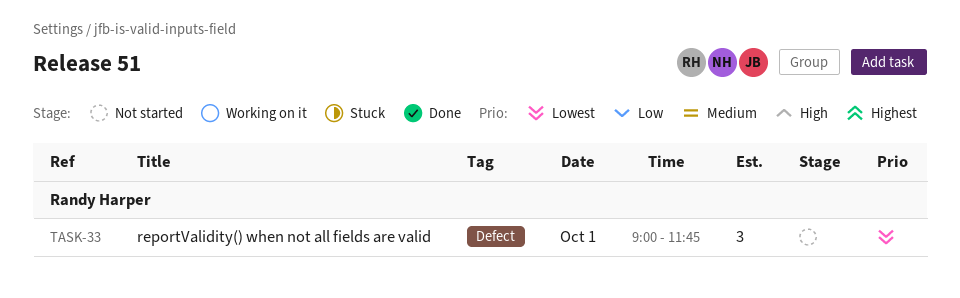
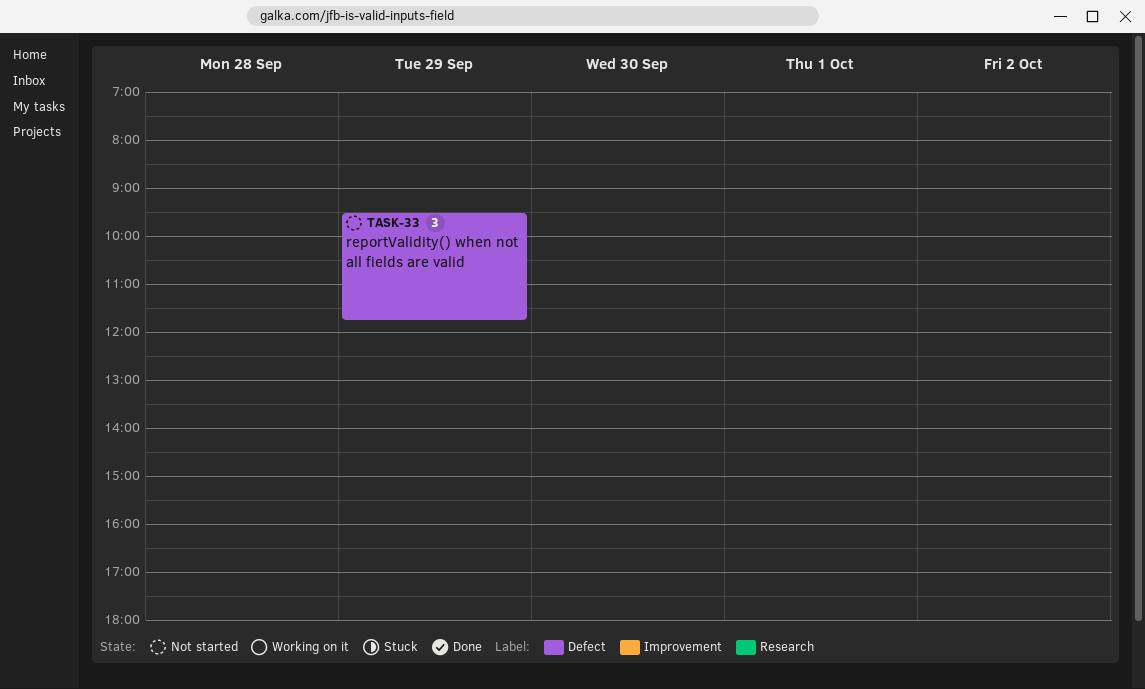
TASK-33, day: Oct 1 -> Sep 29
TASK-33, begins: 09:00 -> 09:30

